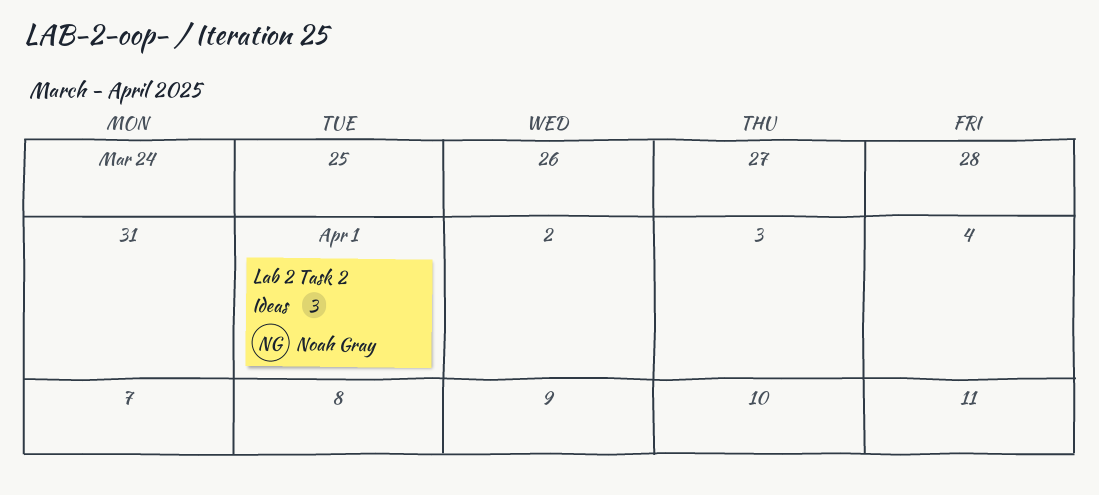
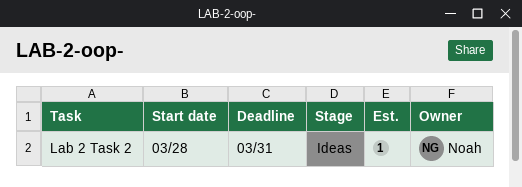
Lab 2 Task 2, estimate: 3 -> 1
Lab 2 Task 2, due: Apr 1 -> Mar 31

